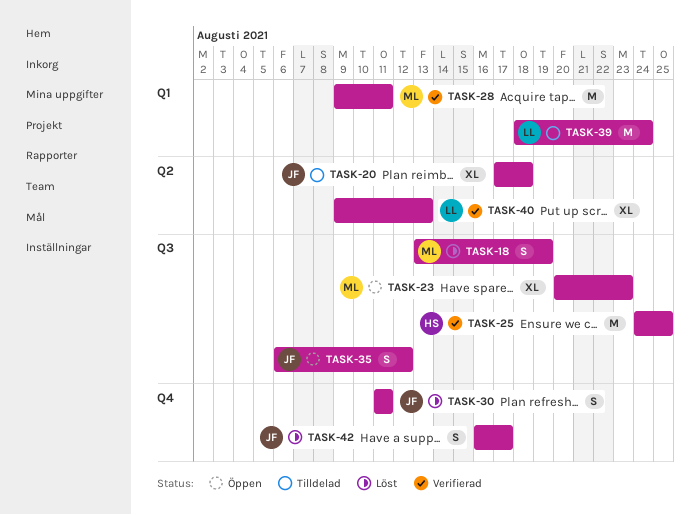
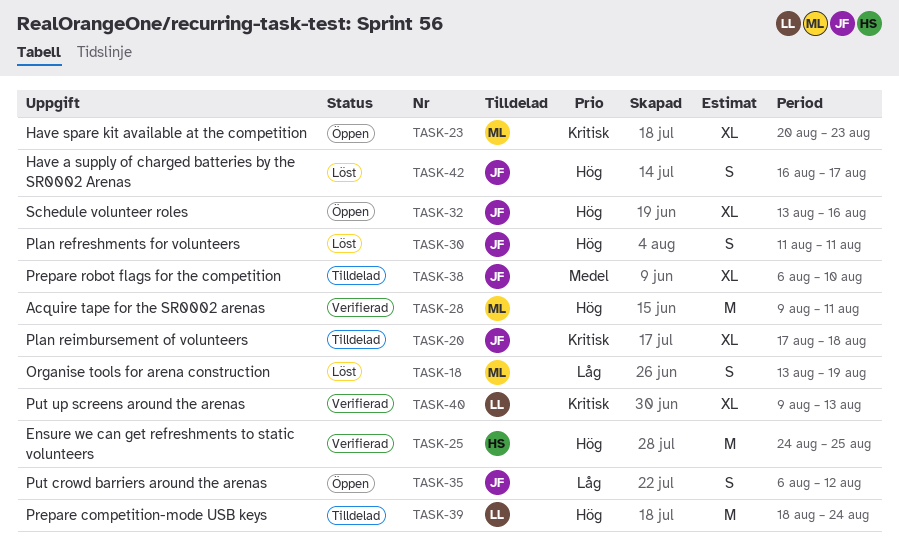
TASK-32: none -> present
TASK-38: none -> present

